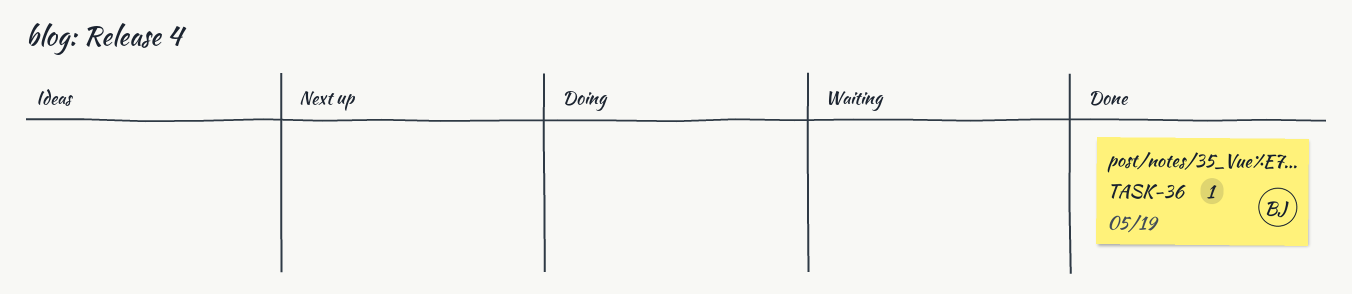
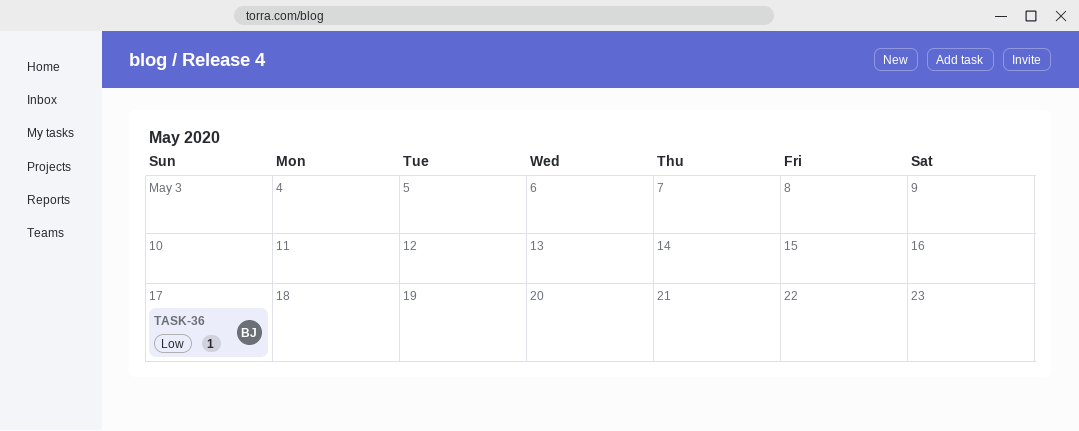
TASK-36, due: May 19 -> May 17

